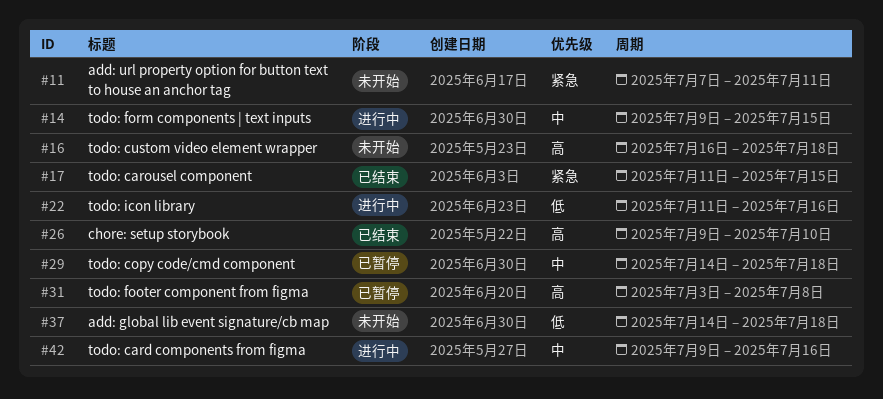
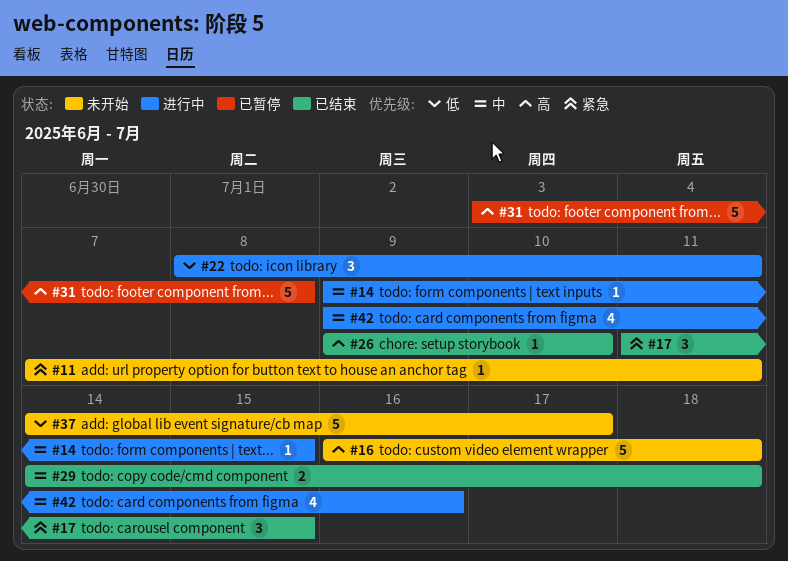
#22, start: Jul 11 -> Jul 8
#22, due: Jul 16 -> Jul 11
#29, status: 已暂停 -> 已结束
#37, due: Jul 18 -> Jul 17

